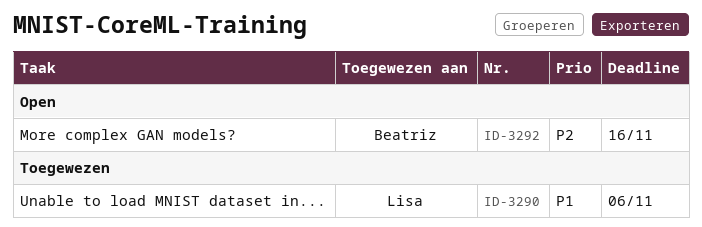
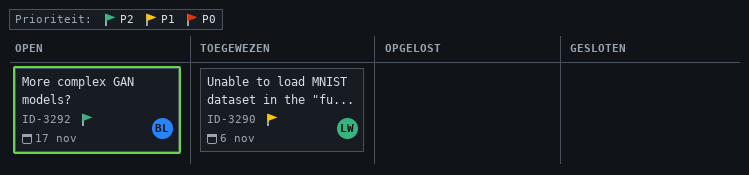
ID-3292, due: Nov 16 -> Nov 17

